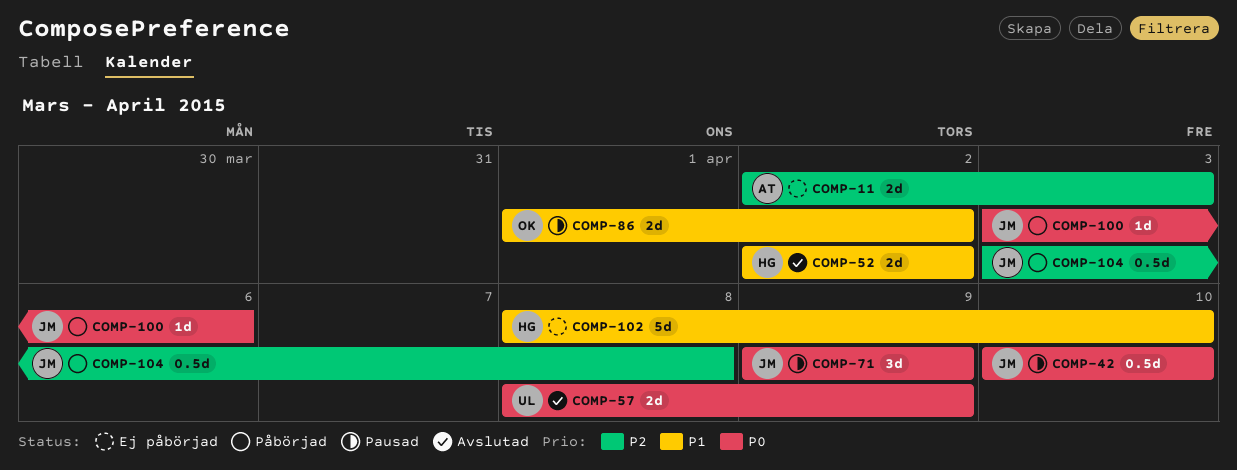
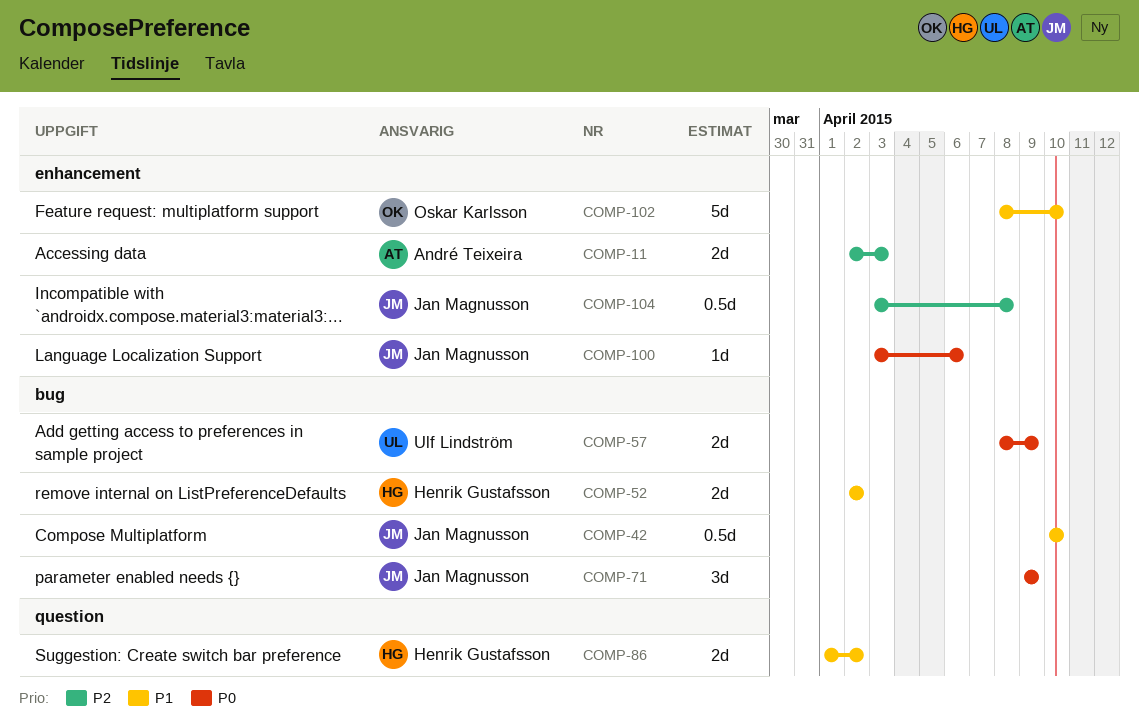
COMP-42, priority: P0 -> P1
COMP-86, owner: Oskar Karlsson -> Henrik Gustafsson
COMP-102, owner: Henrik Gustafsson -> Oskar Karlsson

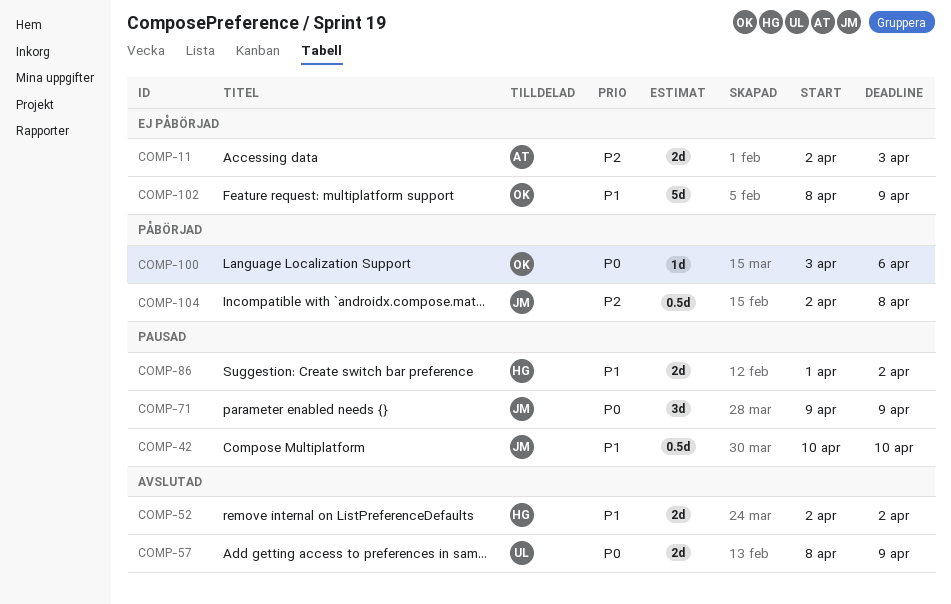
COMP-100, owner: Jan Magnusson -> Oskar Karlsson
COMP-102, due: Apr 10 -> Apr 9
COMP-104, start: Apr 3 -> Apr 2

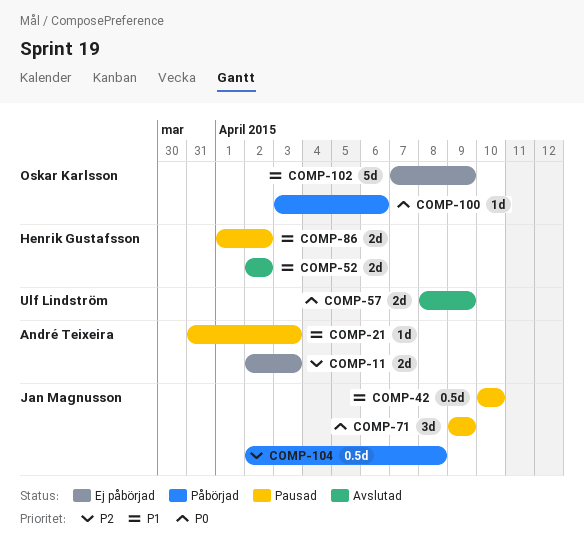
COMP-21: none -> present
COMP-102, start: Apr 8 -> Apr 7

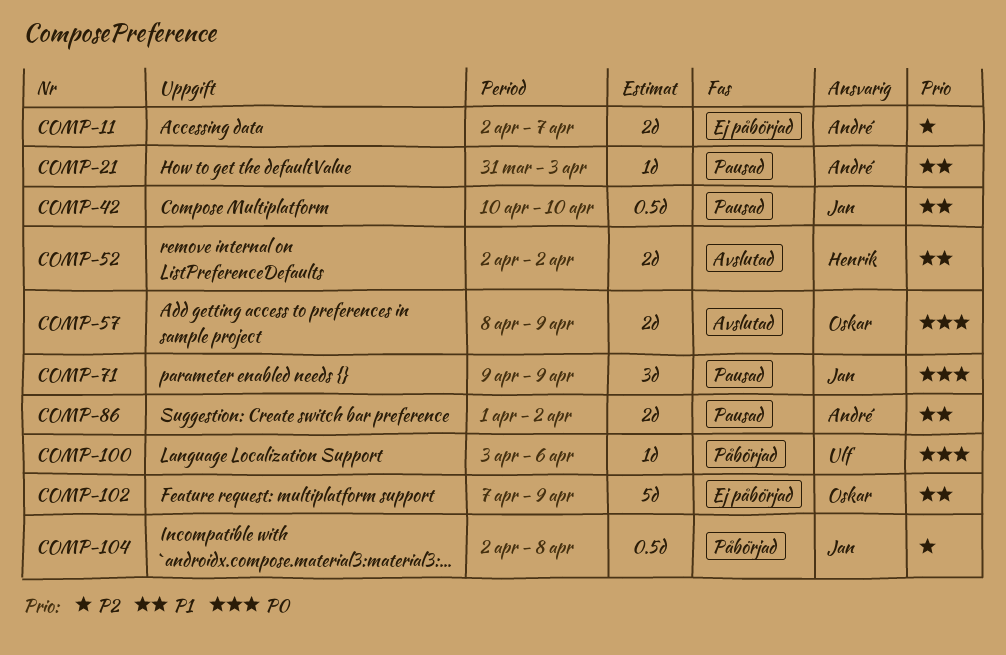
COMP-11, due: Apr 3 -> Apr 7
COMP-57, owner: Ulf Lindström -> Oskar Karlsson
COMP-86, owner: Henrik Gustafsson -> André Teixeira
COMP-100, owner: Oskar Karlsson -> Ulf Lindström

